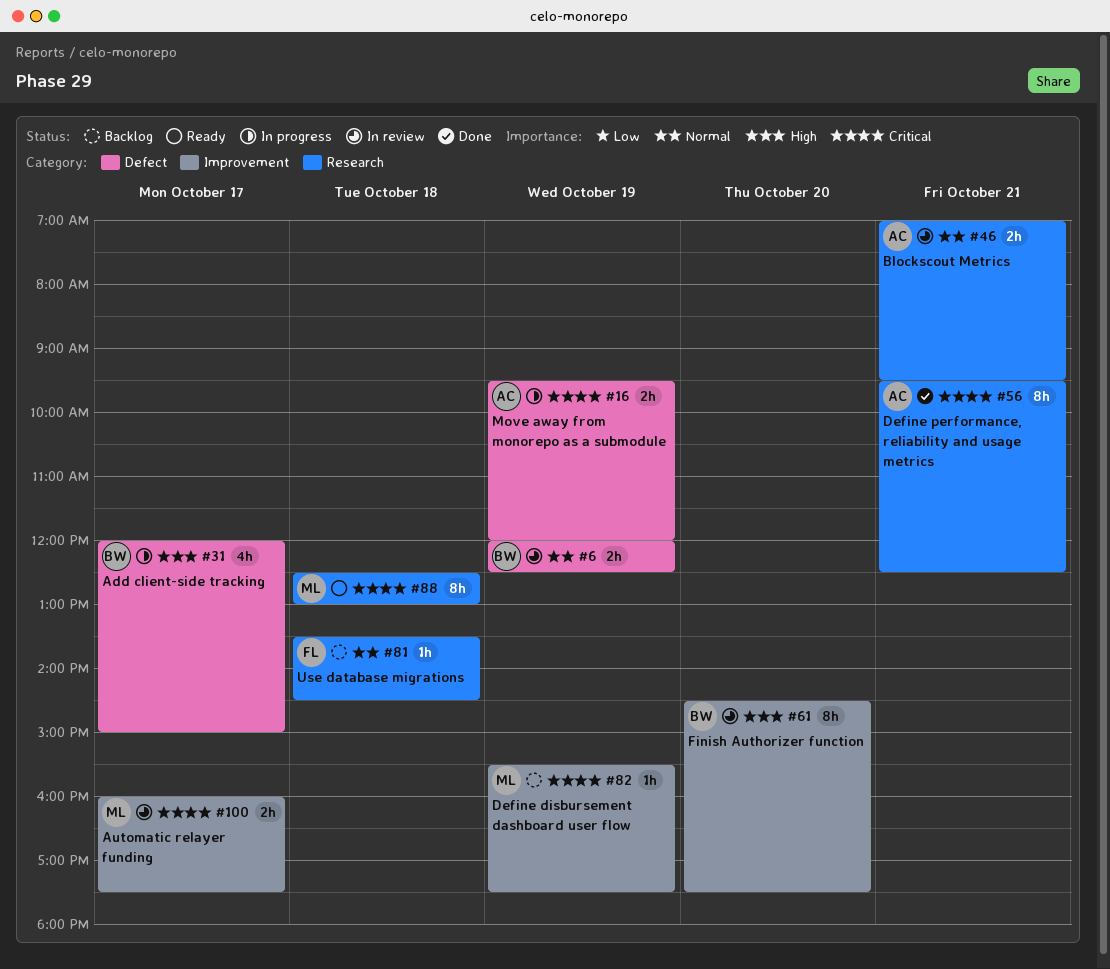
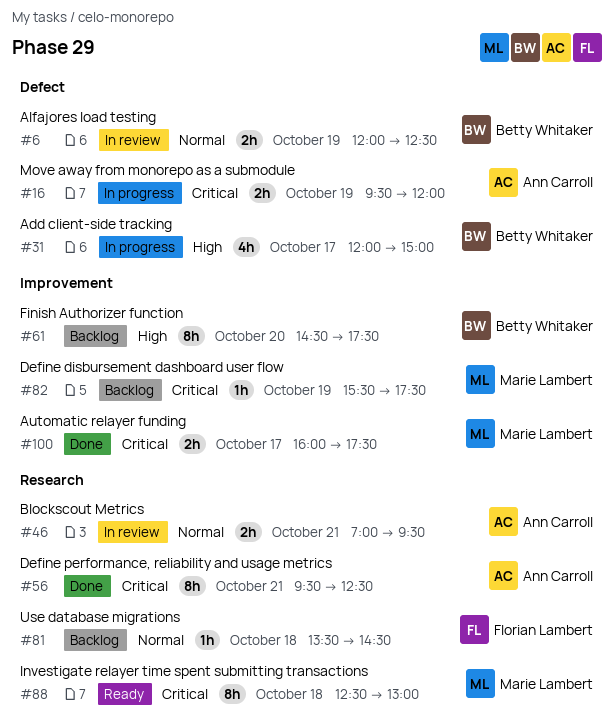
#61, status: In review -> Backlog
#100, status: In review -> Done

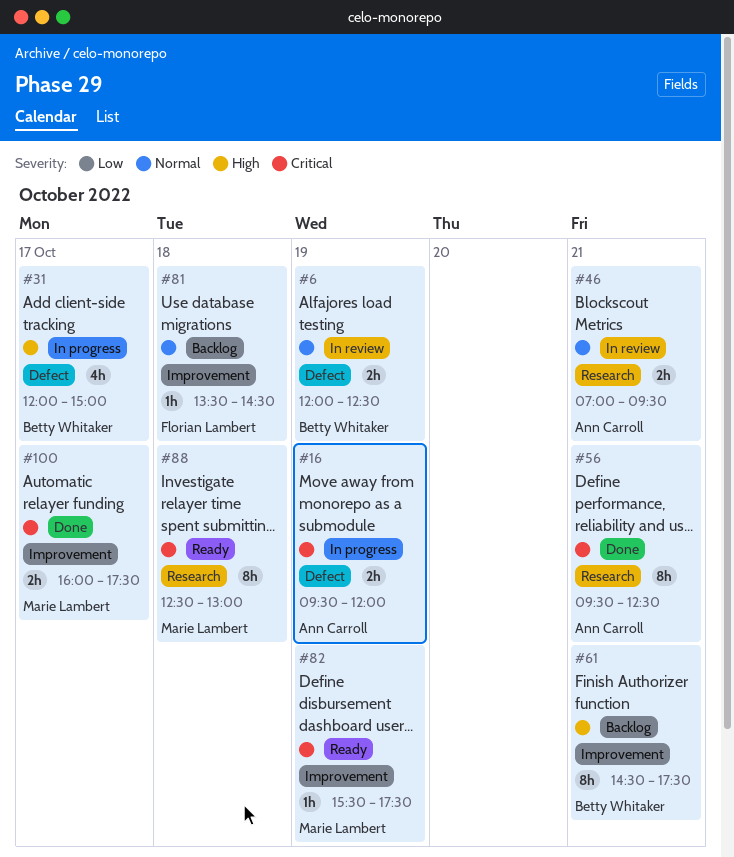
#61, day: Oct 20 -> Oct 21
#81, label: Research -> Improvement
#82, status: Backlog -> Ready

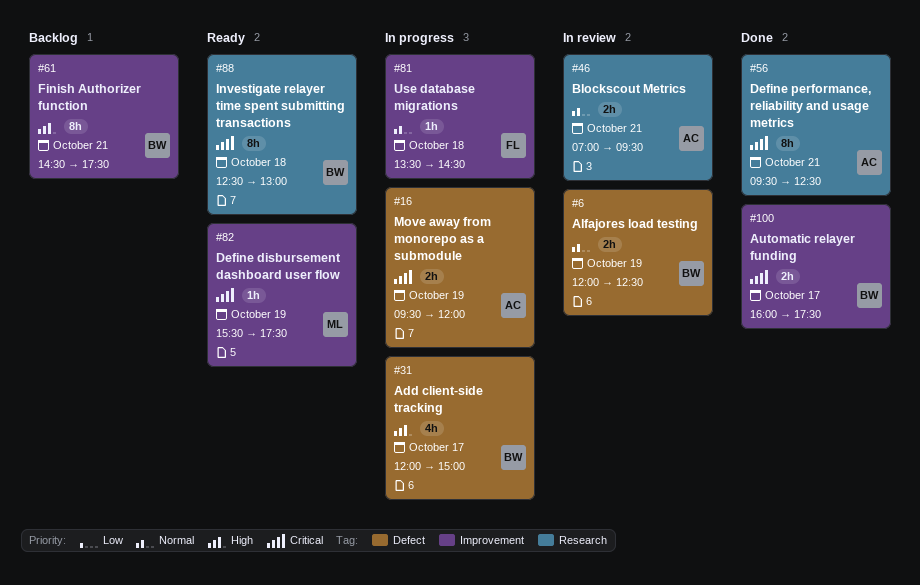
#81, status: Backlog -> In progress
#88, owner: Marie Lambert -> Betty Whitaker
#100, owner: Marie Lambert -> Betty Whitaker

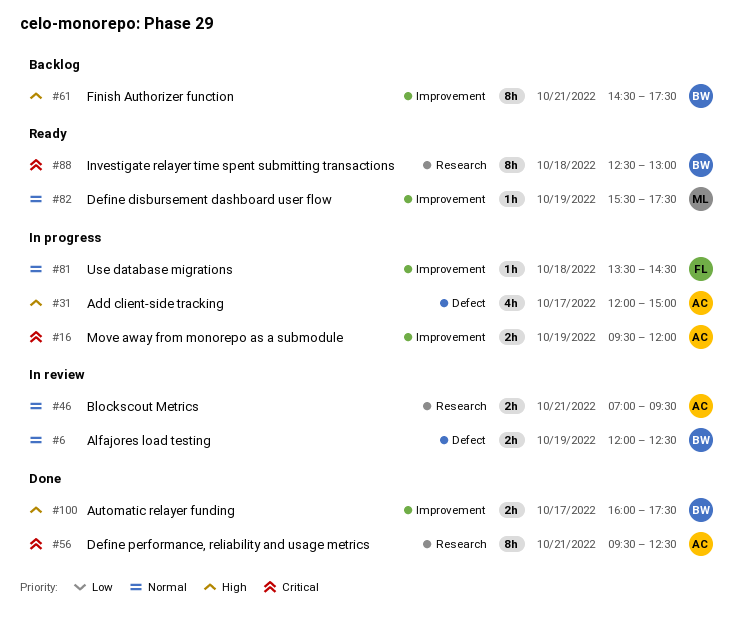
#16, label: Defect -> Improvement
#31, owner: BW -> AC
#82, priority: Critical -> Normal
#100, priority: Critical -> High

